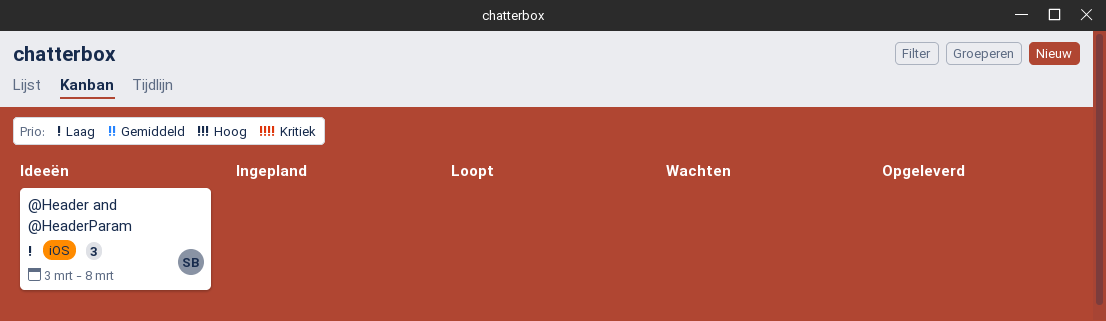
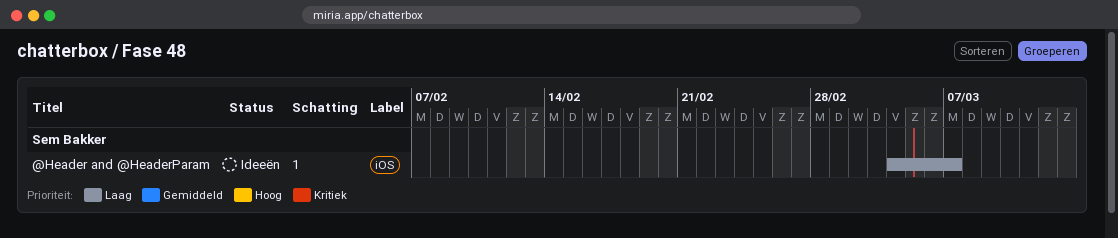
@Header and @HeaderParam, estimate: 3 -> 1
@Header and @HeaderParam, start: Mar 3 -> Mar 4
@Header and @HeaderParam, due: Mar 8 -> Mar 7

